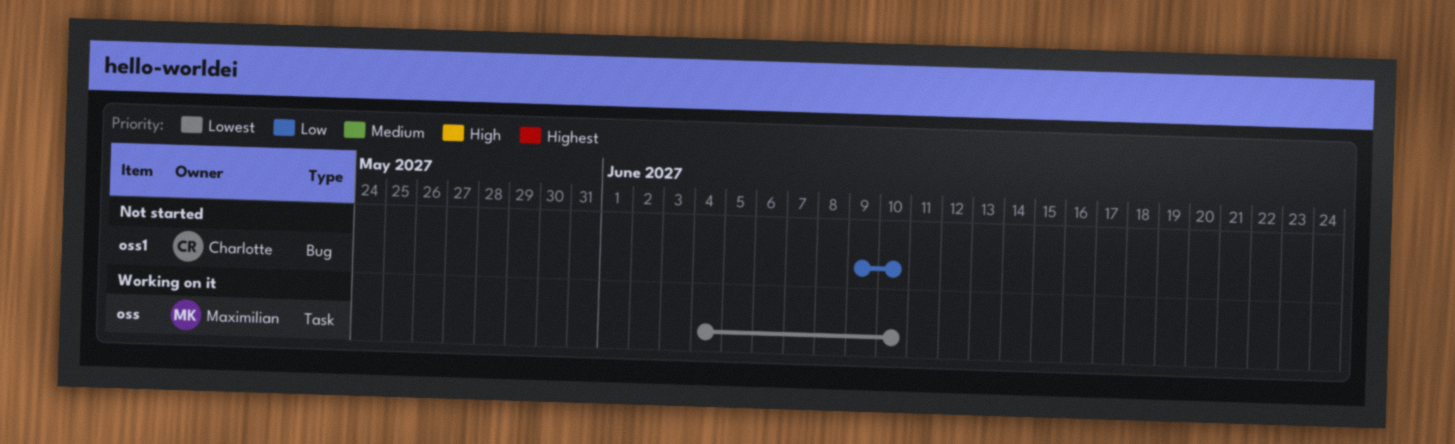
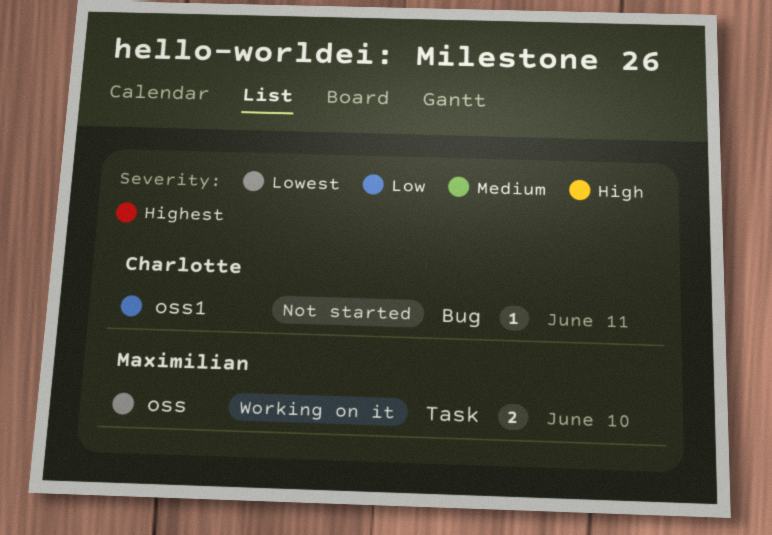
oss1, due: Jun 10 -> Jun 11

